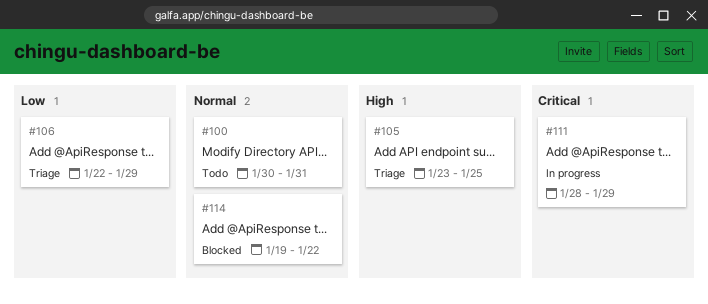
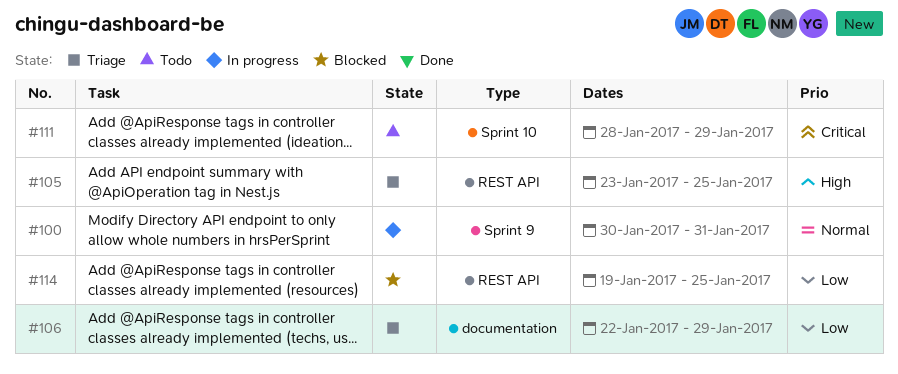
#100, status: Todo -> In progress
#111, status: In progress -> Todo
#114, priority: Normal -> Low
#114, due: Jan 22 -> Jan 25

